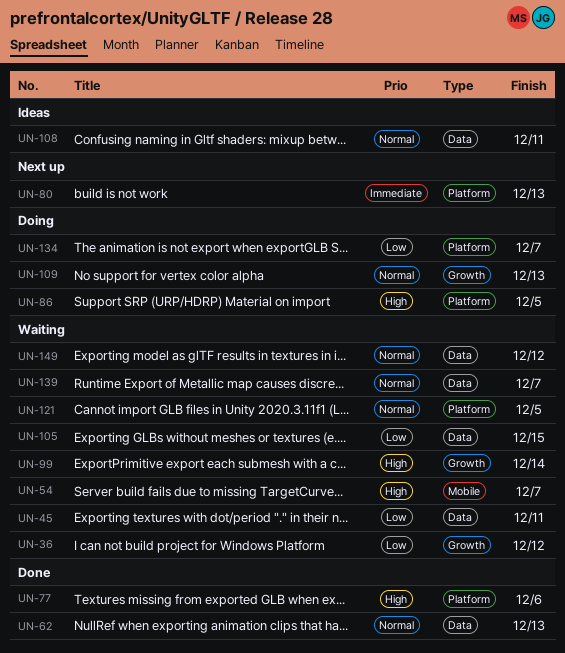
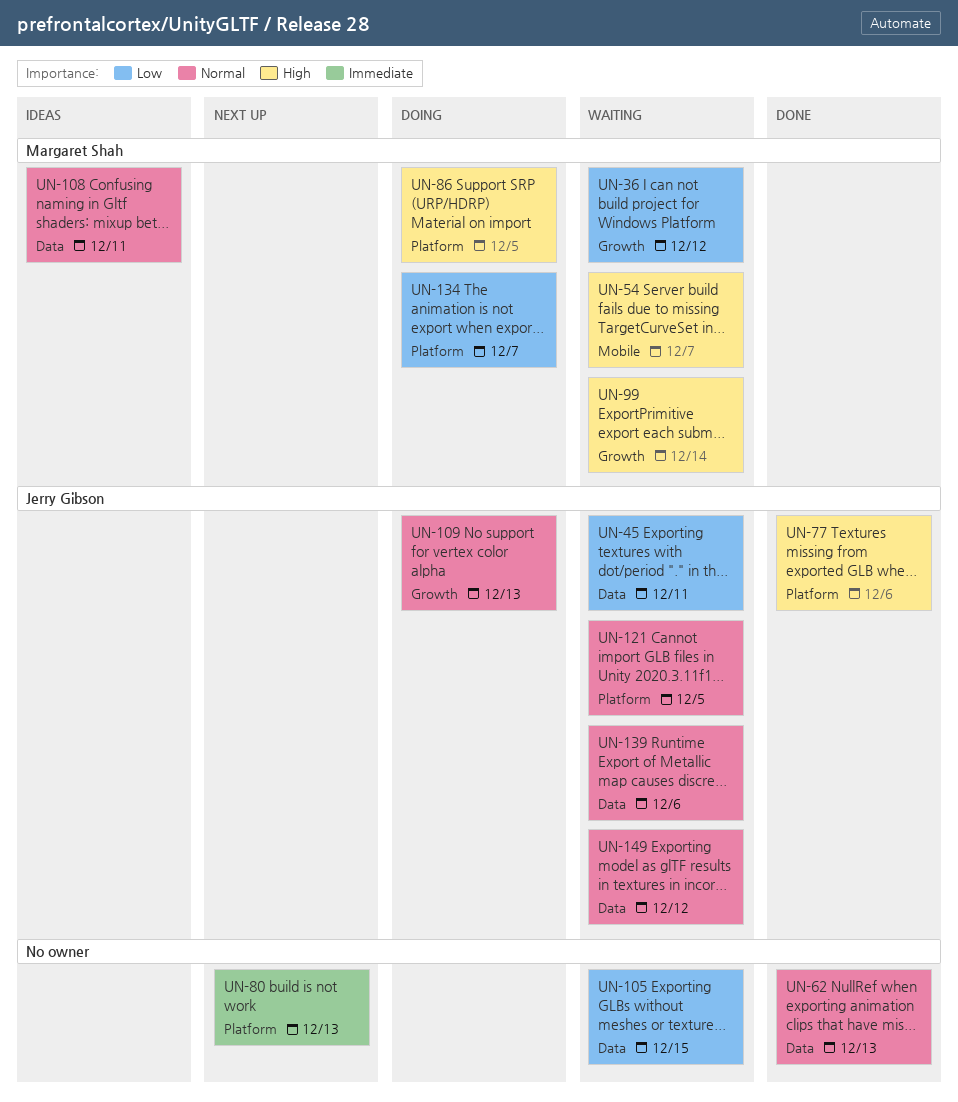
UN-139, due: Dec 7 -> Dec 6

